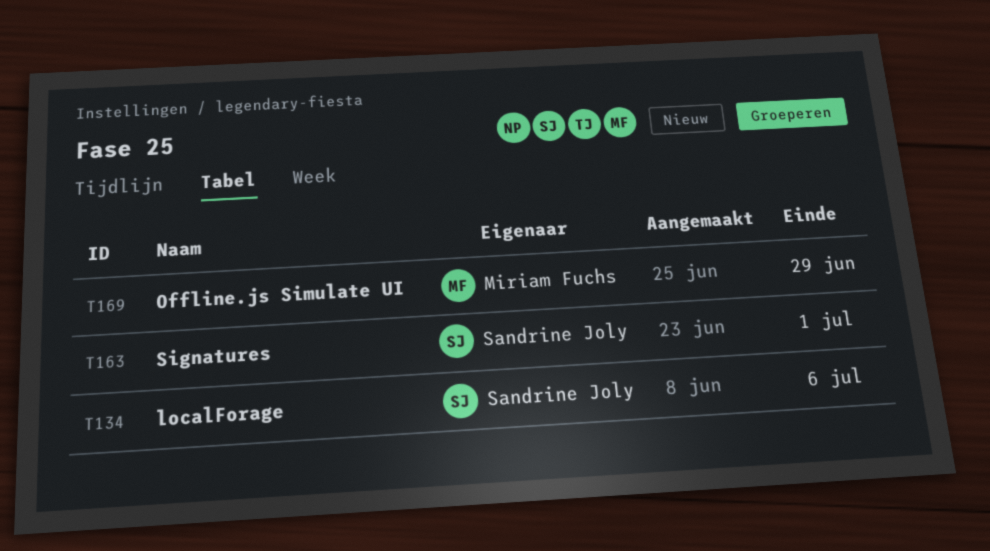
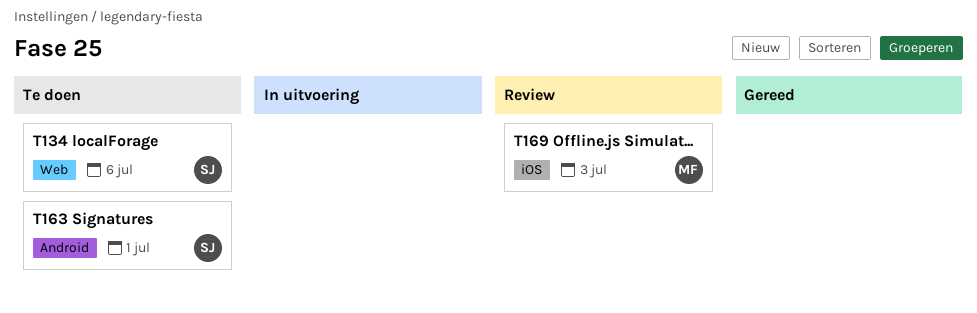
T169, due: Jun 29 -> Jul 3

